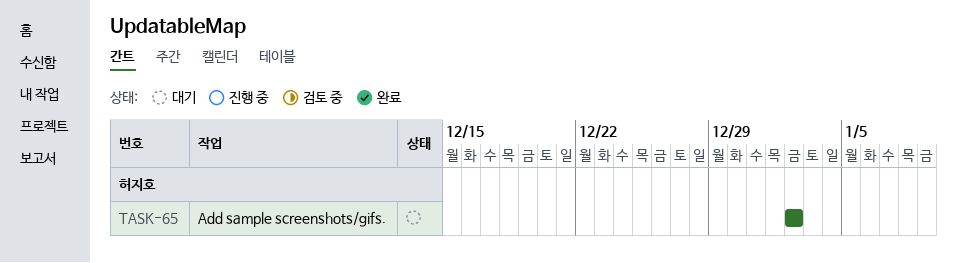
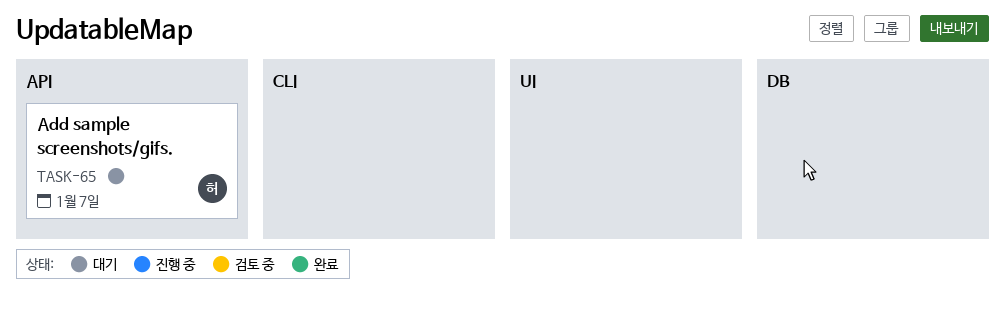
TASK-65, due: Jan 2 -> Jan 7

